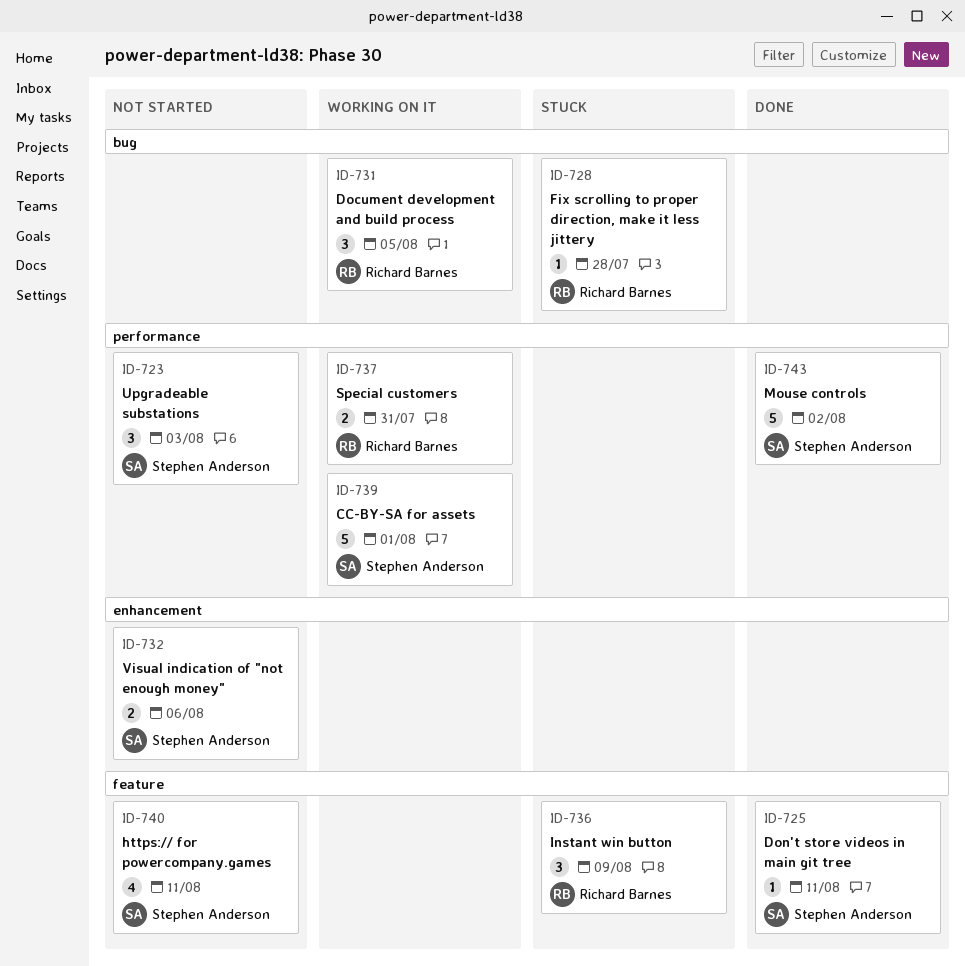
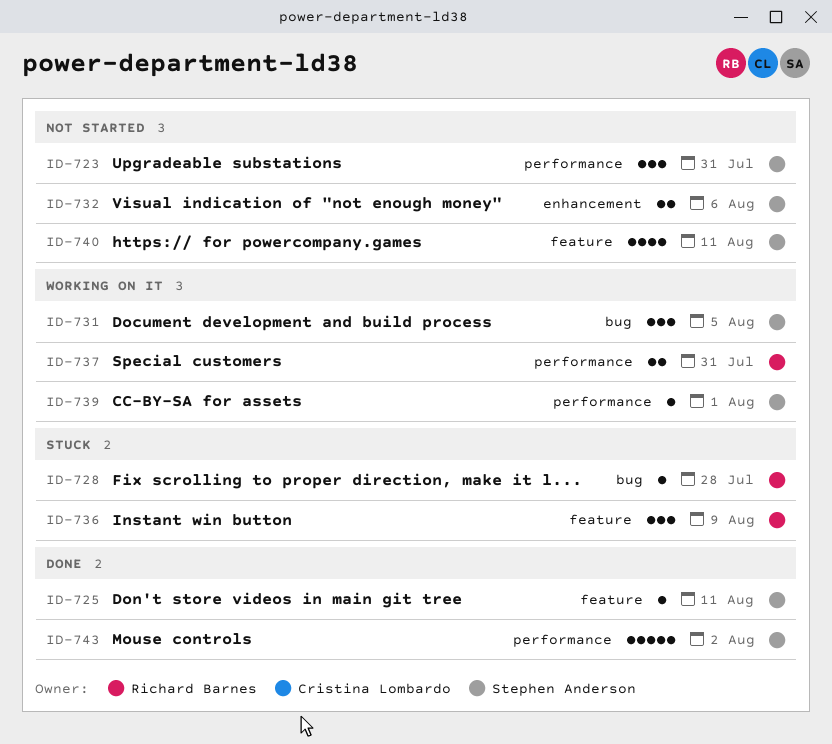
ID-723, due: Aug 3 -> Jul 31
ID-731, owner: Richard Barnes -> Stephen Anderson
ID-739, estimate: 5 -> 1

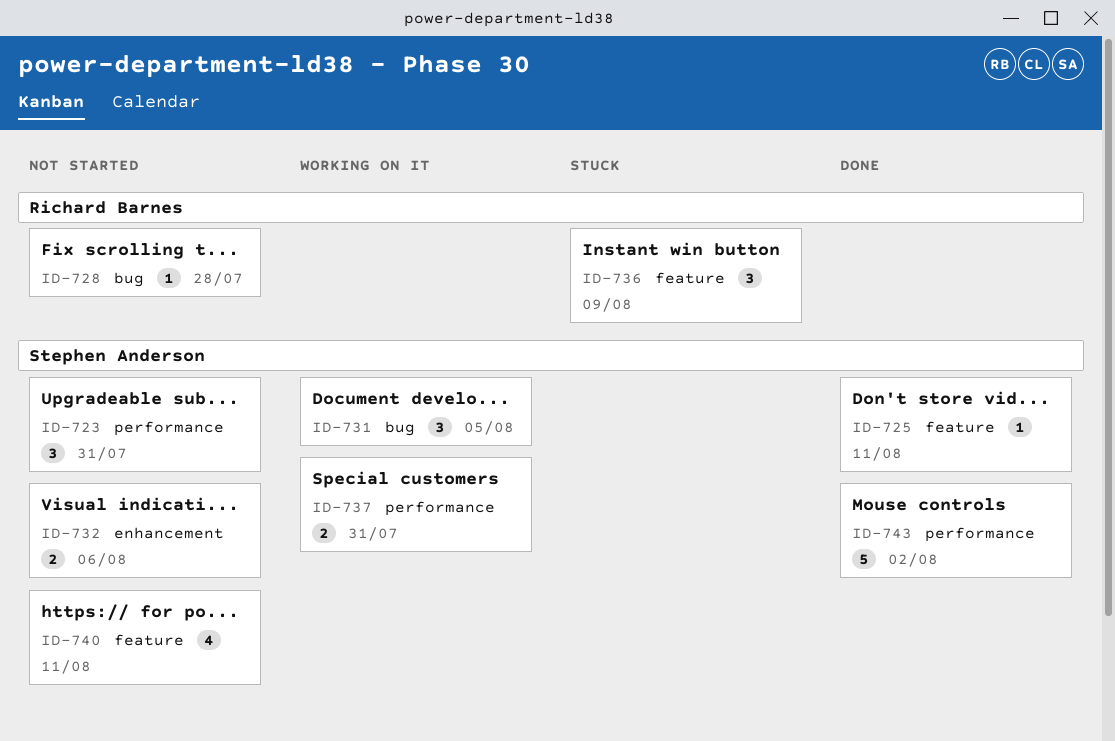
ID-728, status: Stuck -> Not started
ID-737, owner: Richard Barnes -> Stephen Anderson
ID-739: present -> none

